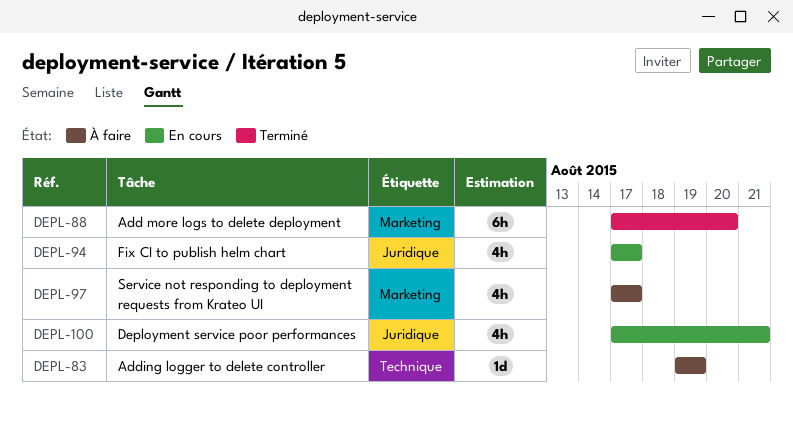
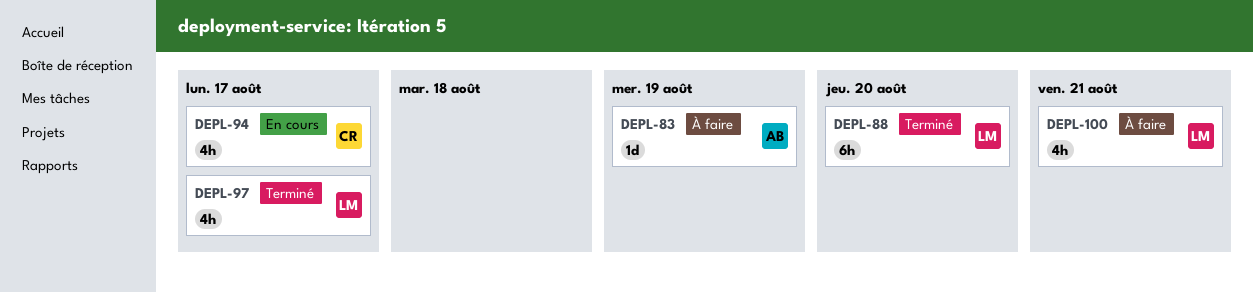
DEPL-97, status: À faire -> Terminé
DEPL-100, status: En cours -> À faire

